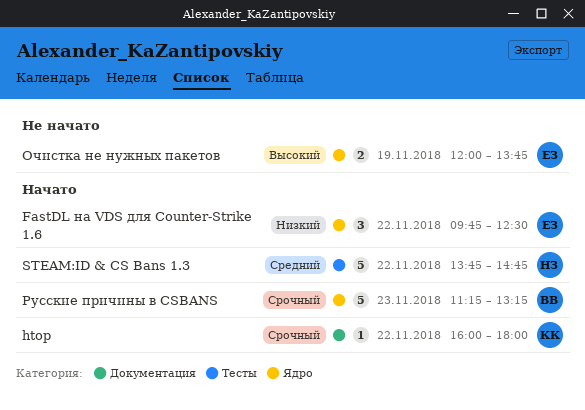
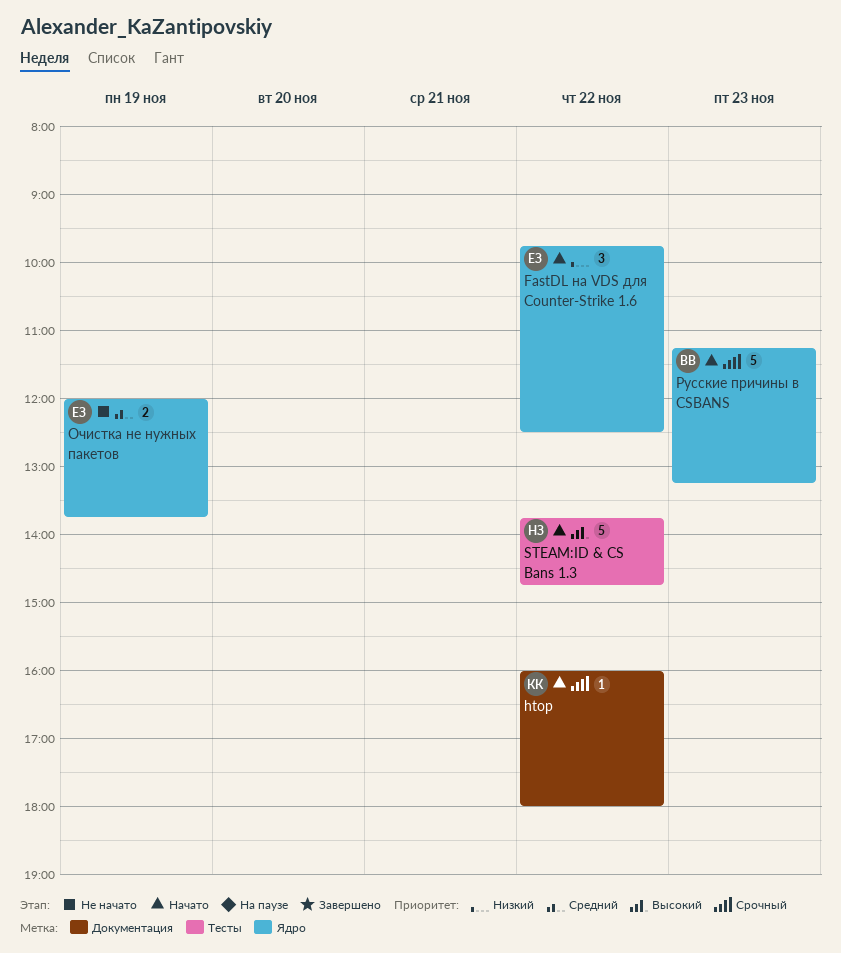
STEAM:ID & CS Bans 1.3, priority: Средний -> Высокий
Очистка не нужных пакетов, priority: Высокий -> Средний

